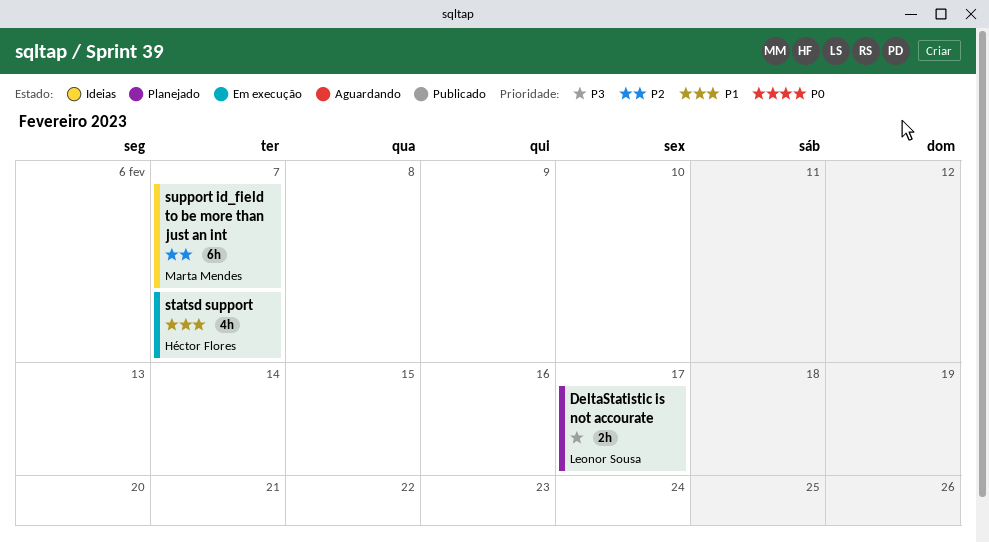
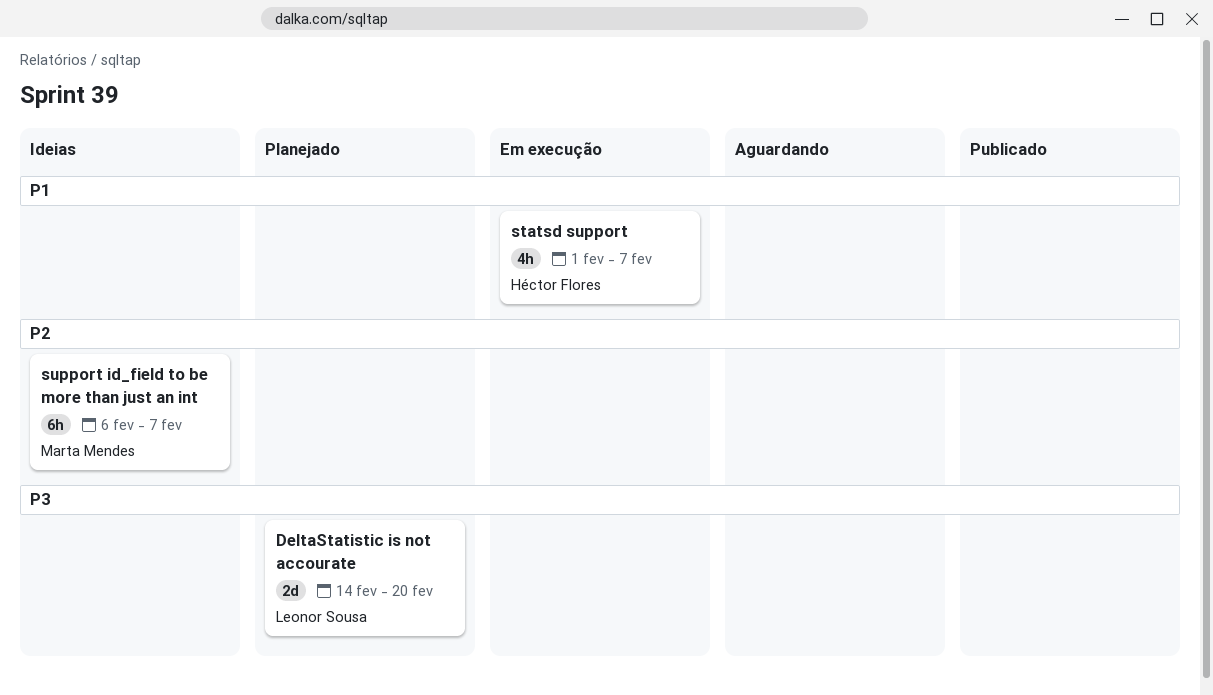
DeltaStatistic is not accourate, estimate: 2h -> 2d
DeltaStatistic is not accourate, due: Feb 17 -> Feb 20

